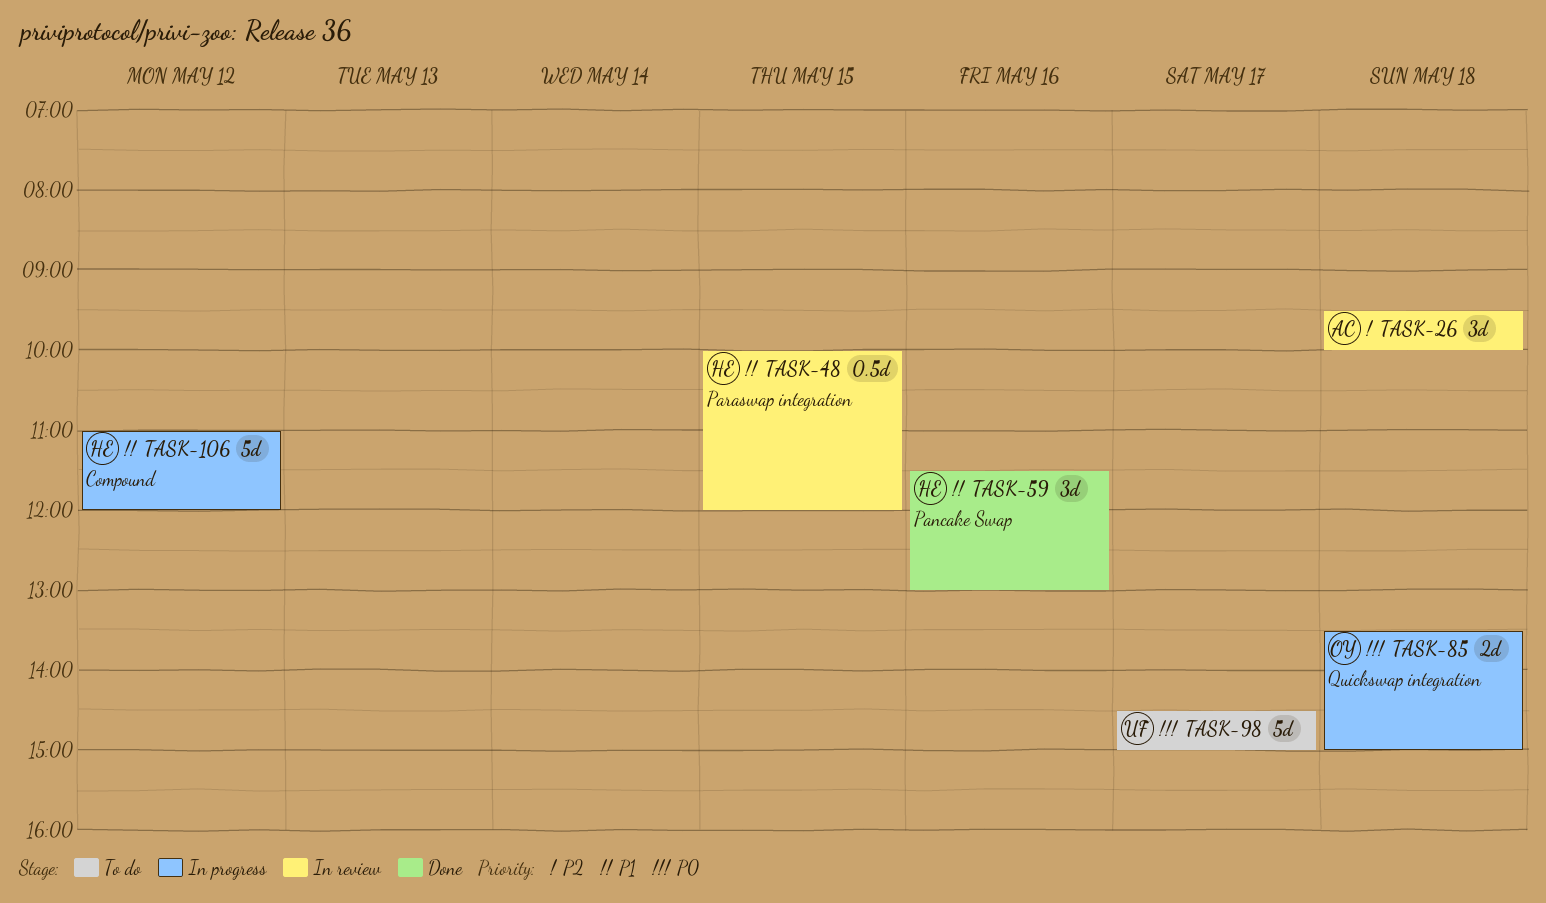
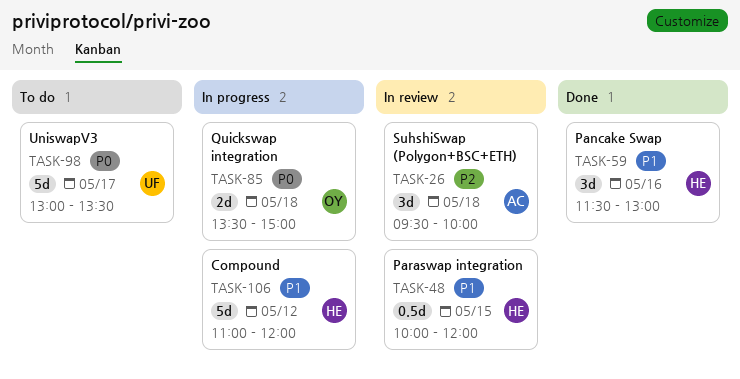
TASK-98, begins: 14:30 -> 13:00
TASK-98, ends: 15:00 -> 13:30

